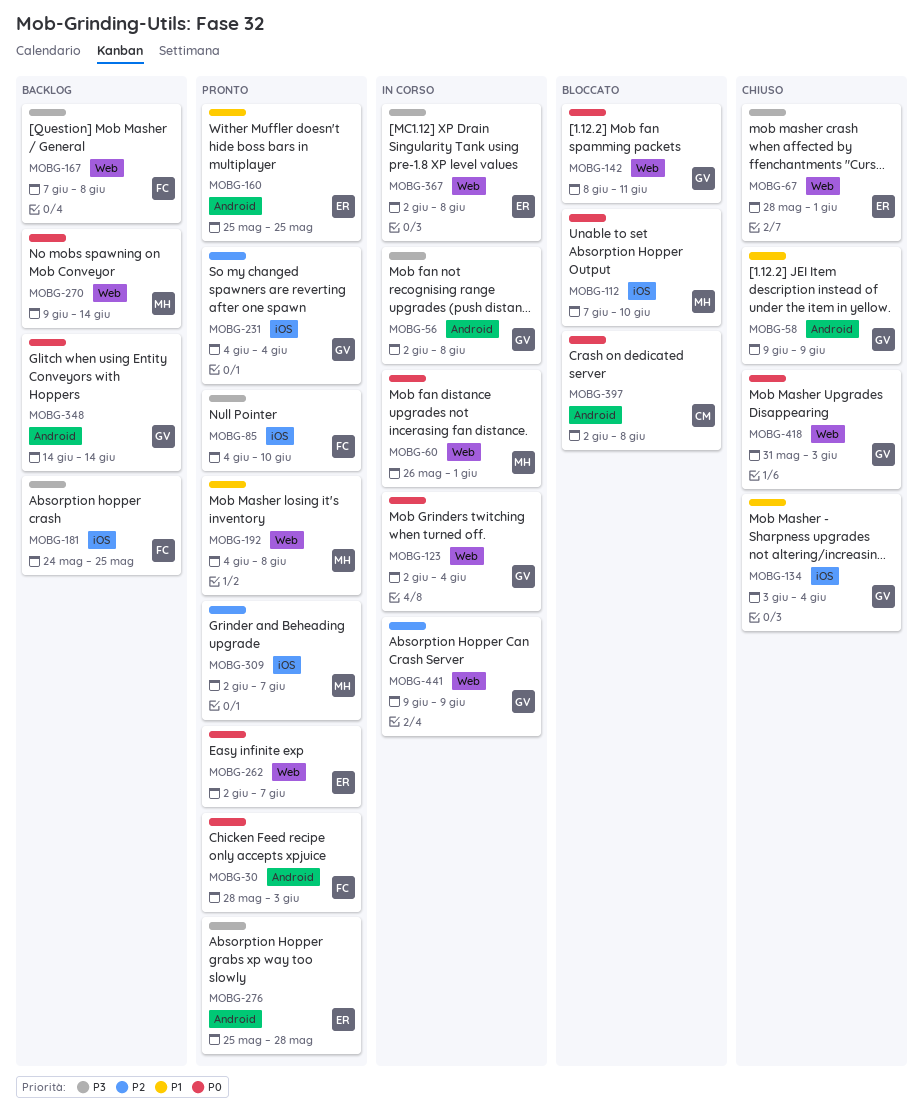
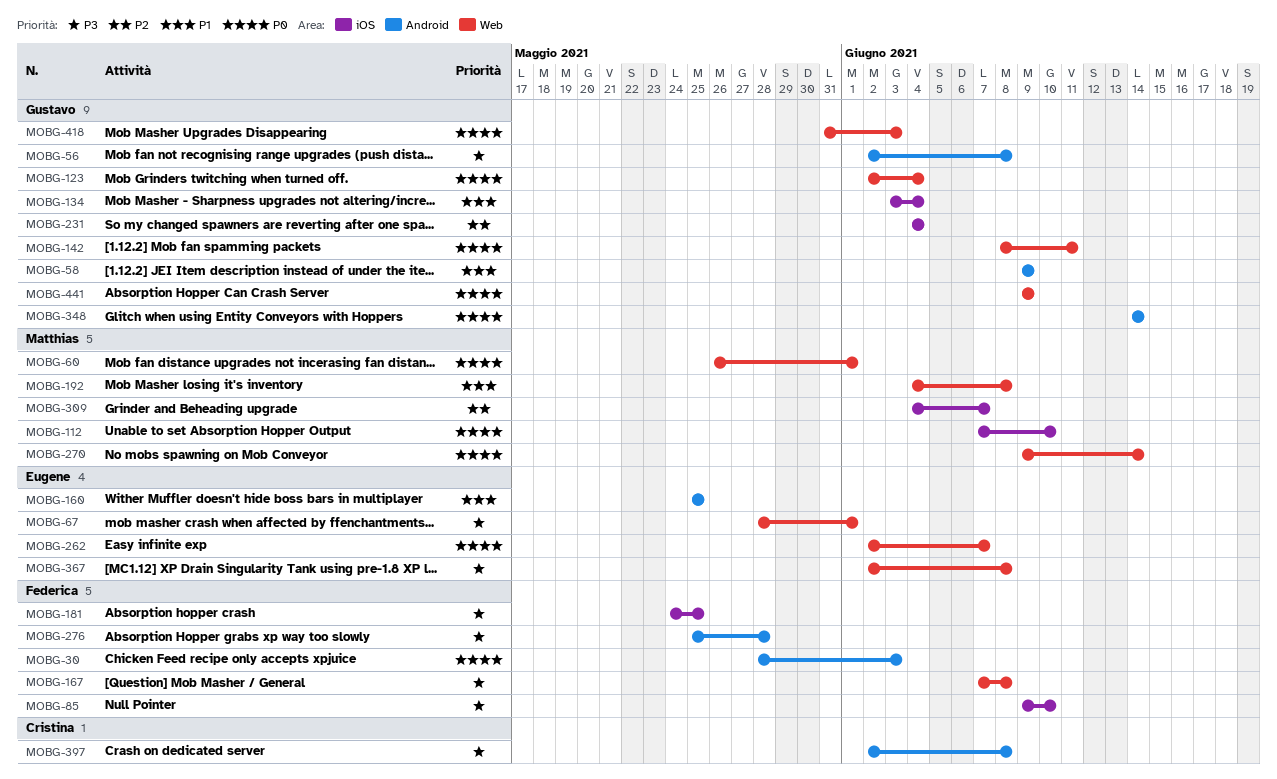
MOBG-85, start: Jun 4 -> Jun 9
MOBG-276, owner: Eugene -> Federica
MOBG-309, start: Jun 2 -> Jun 4
MOBG-397, priority: P0 -> P3
MOBG-441, priority: P2 -> P0

